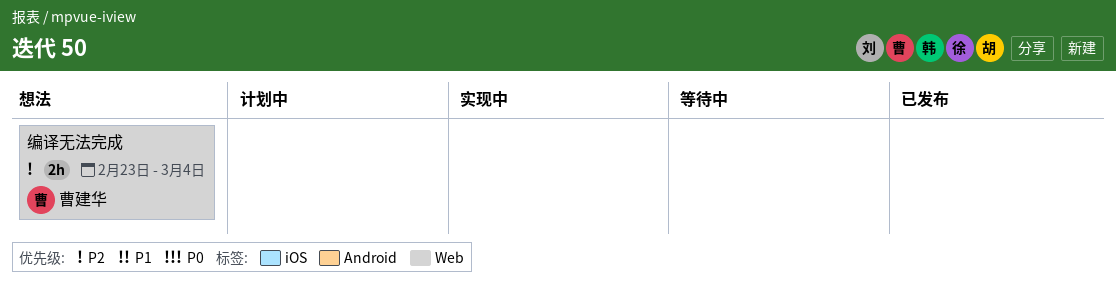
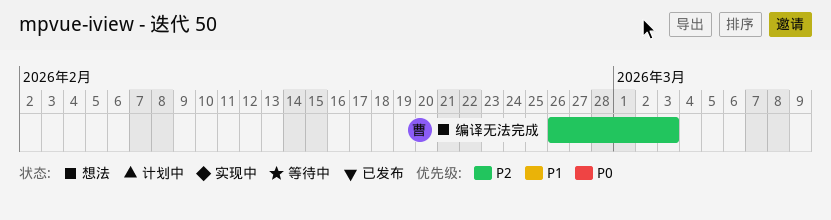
编译无法完成, start: Feb 23 -> Feb 26
编译无法完成, due: Mar 4 -> Mar 3

